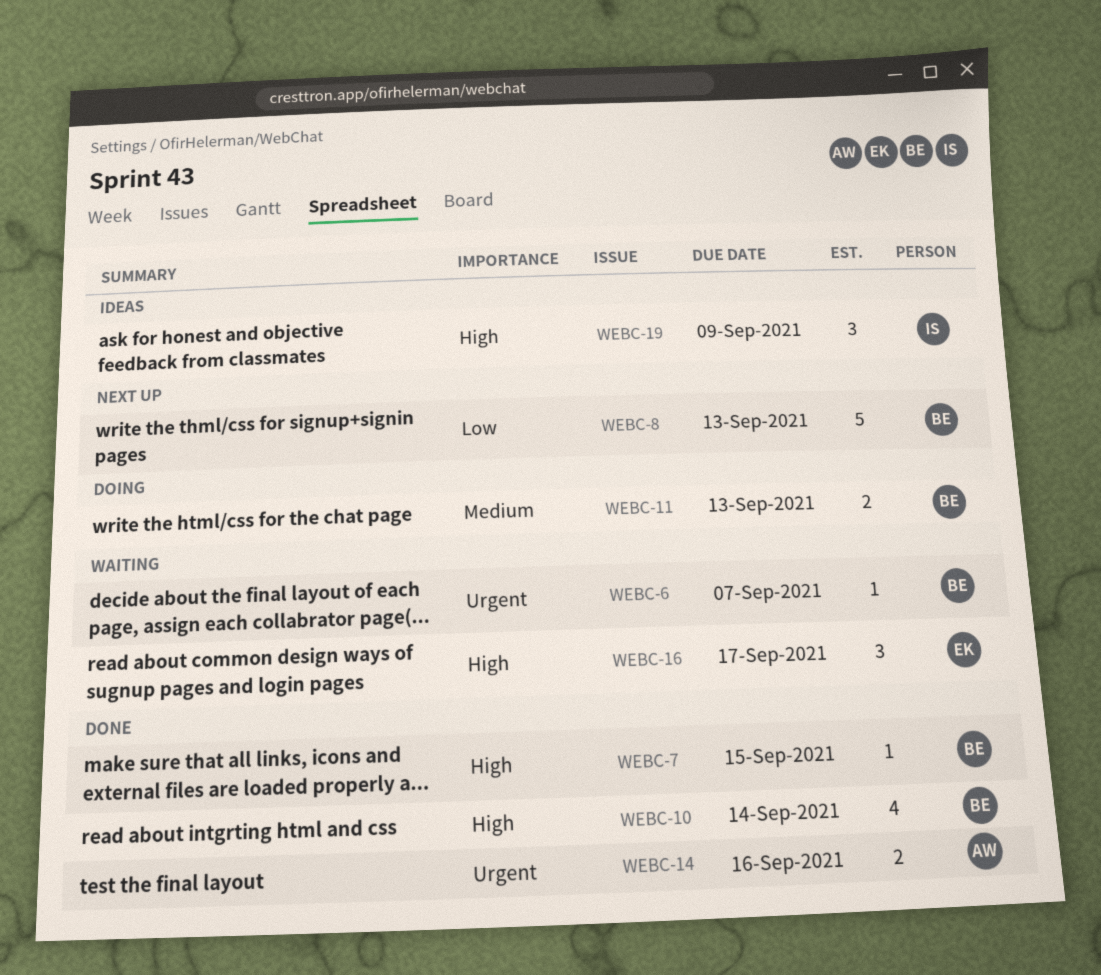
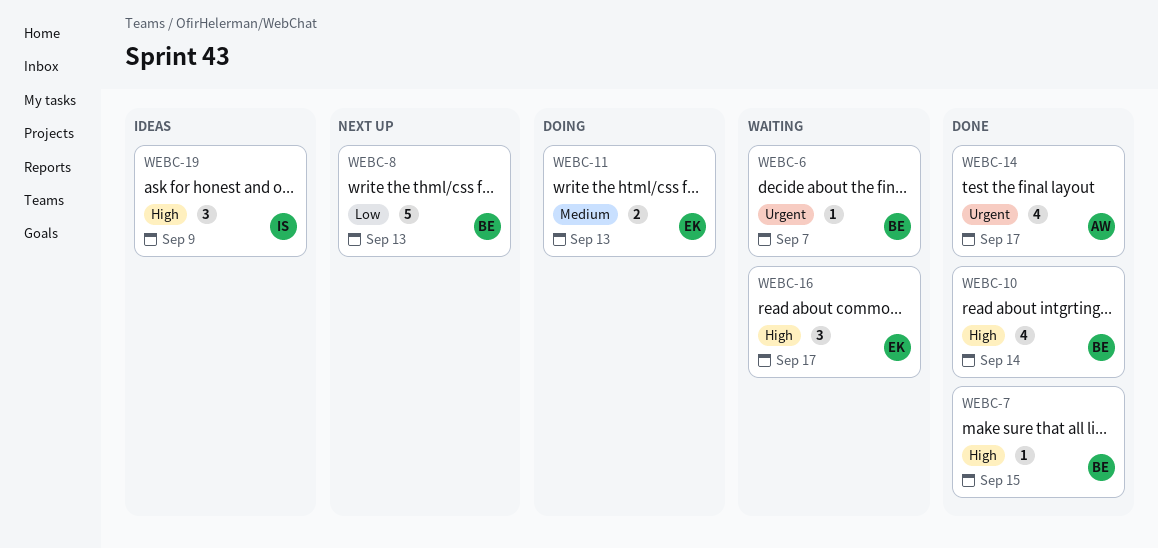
WEBC-11, owner: BE -> EK
WEBC-14, estimate: 2 -> 4
WEBC-14, due: Sep 16 -> Sep 17

